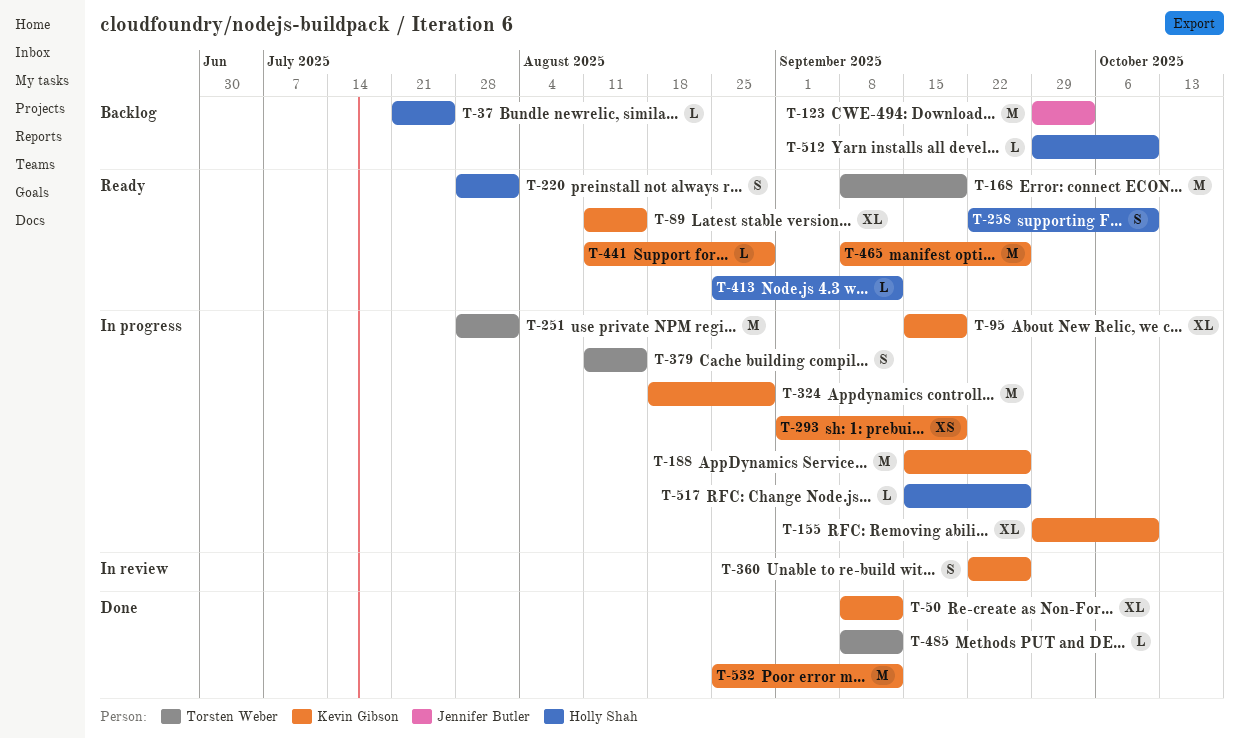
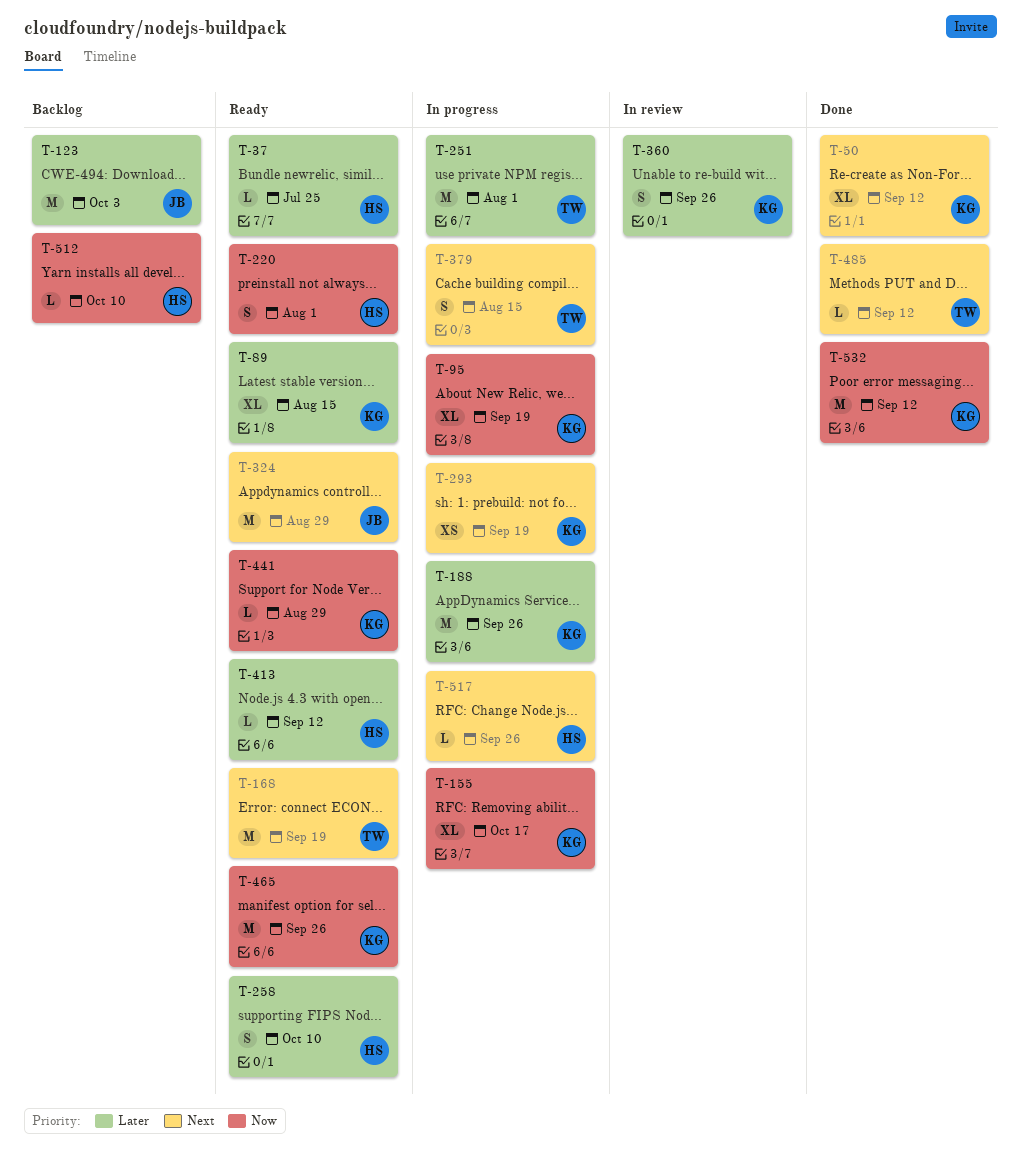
T-37, status: Backlog -> Ready
T-155, due: Oct 10 -> Oct 17
T-324, status: In progress -> Ready
T-324, owner: Kevin Gibson -> Jennifer Butler

